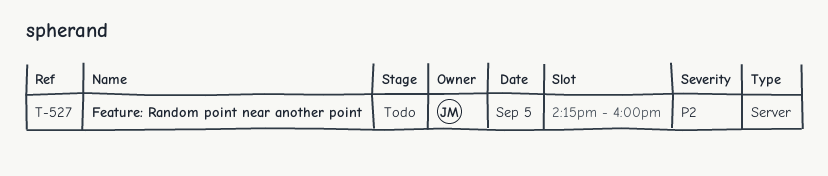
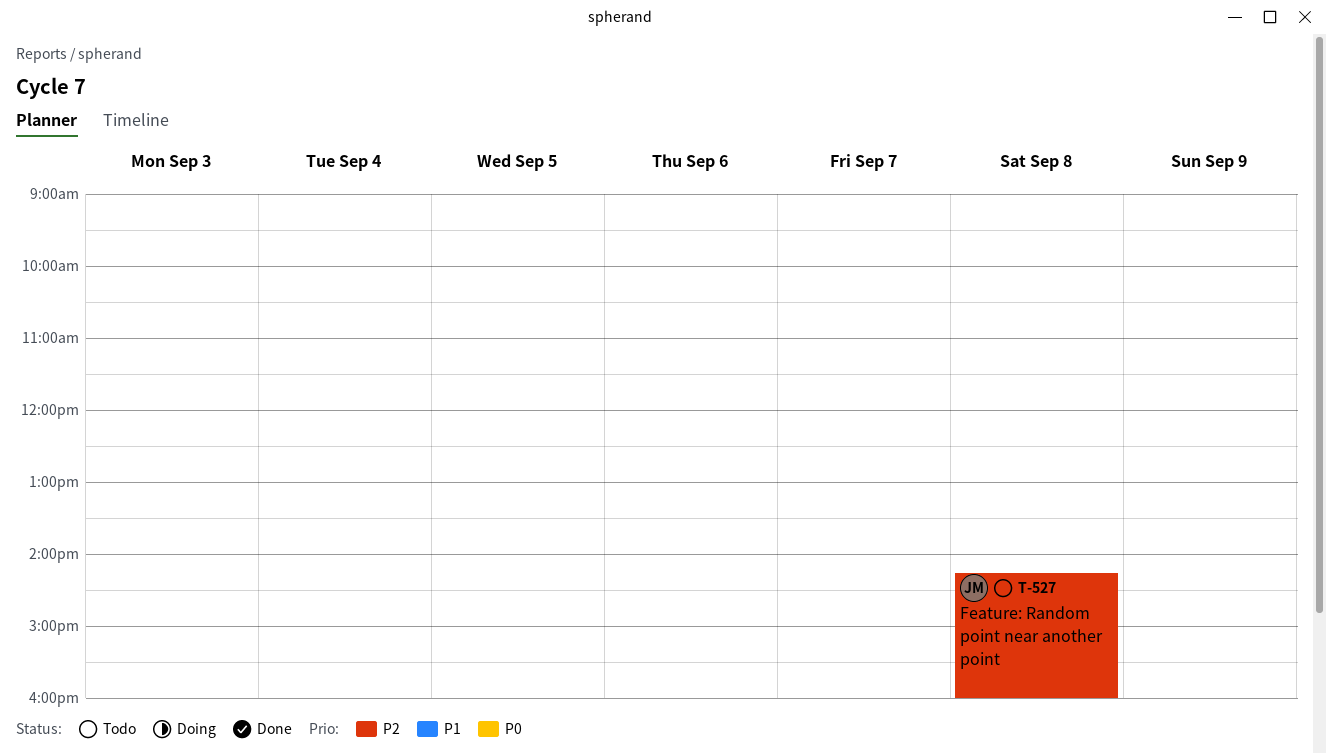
T-527, day: Sep 5 -> Sep 8

